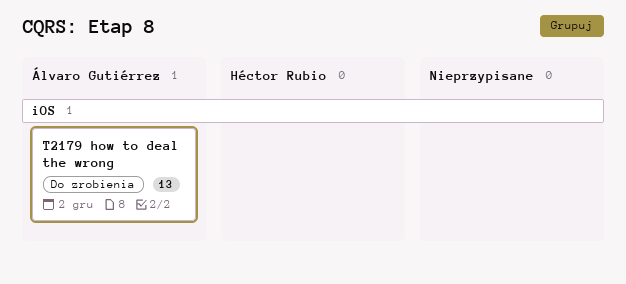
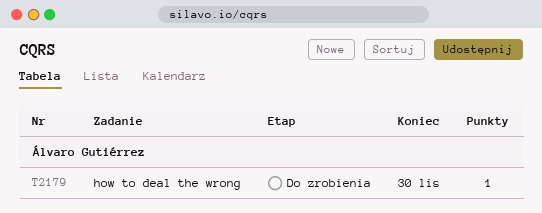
T2179, estimate: 13 -> 1
T2179, due: Dec 2 -> Nov 30

